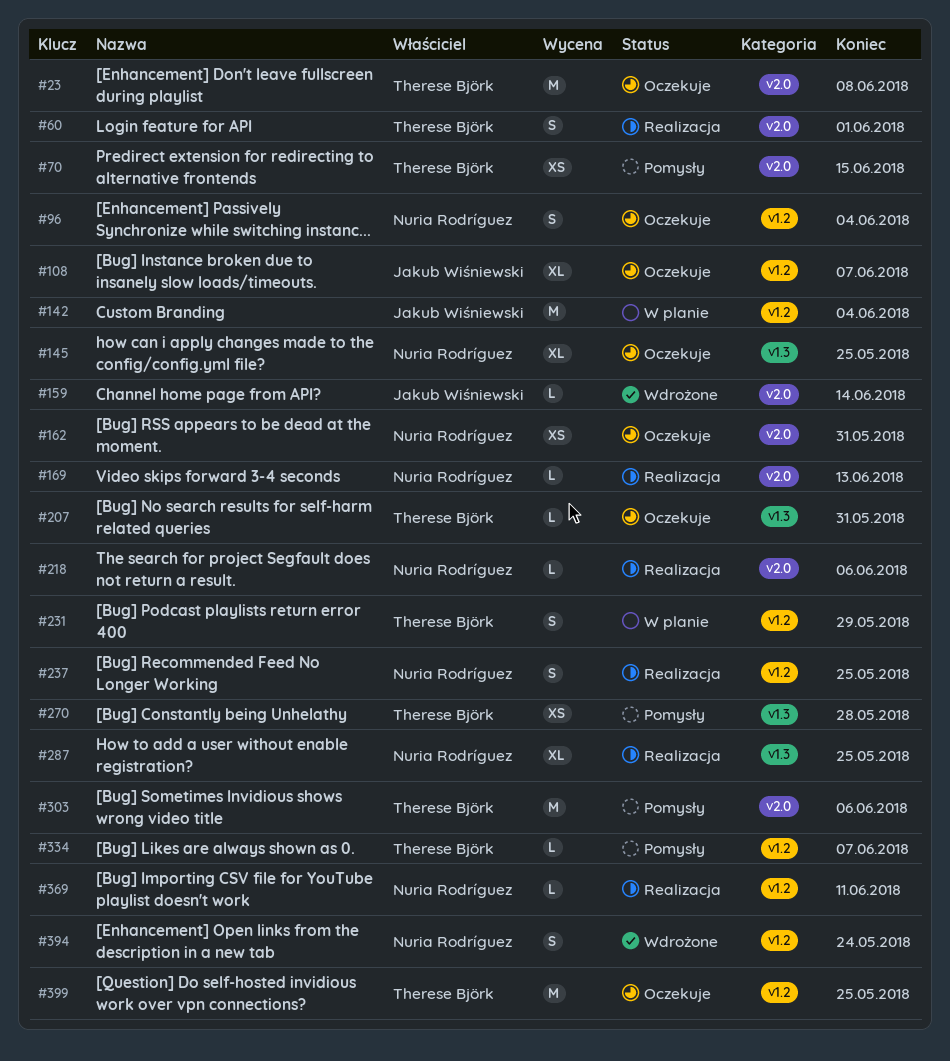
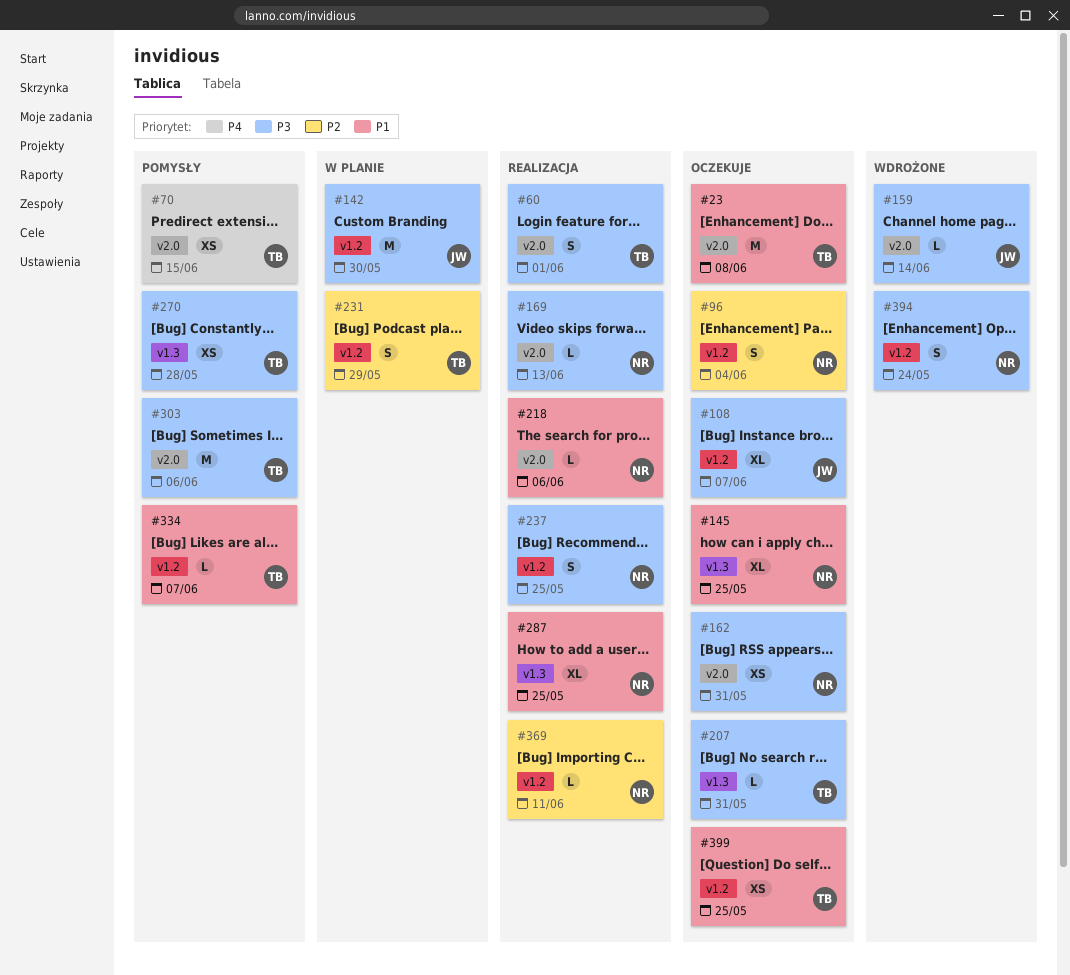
#142, due: Jun 4 -> May 30
#399, estimate: M -> XS

